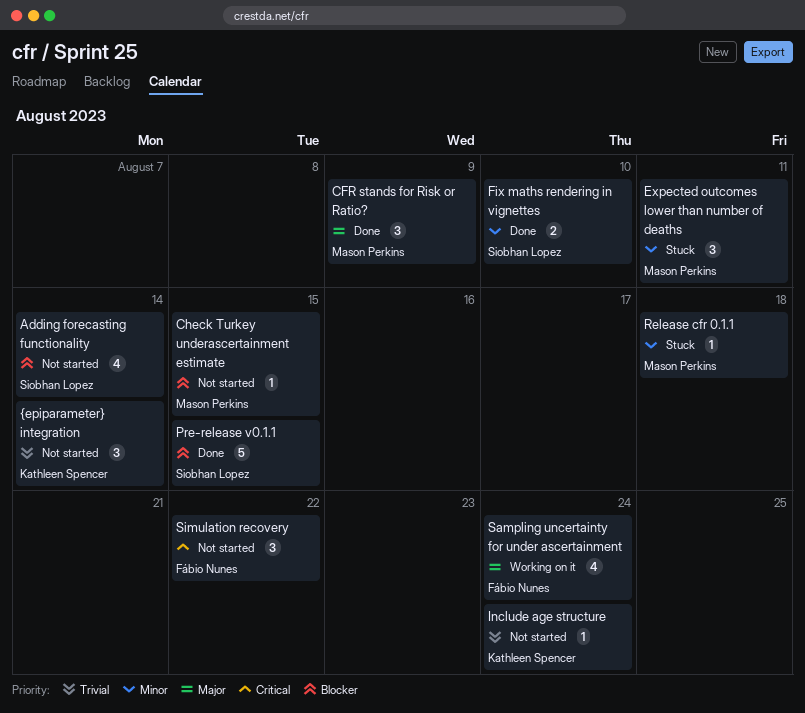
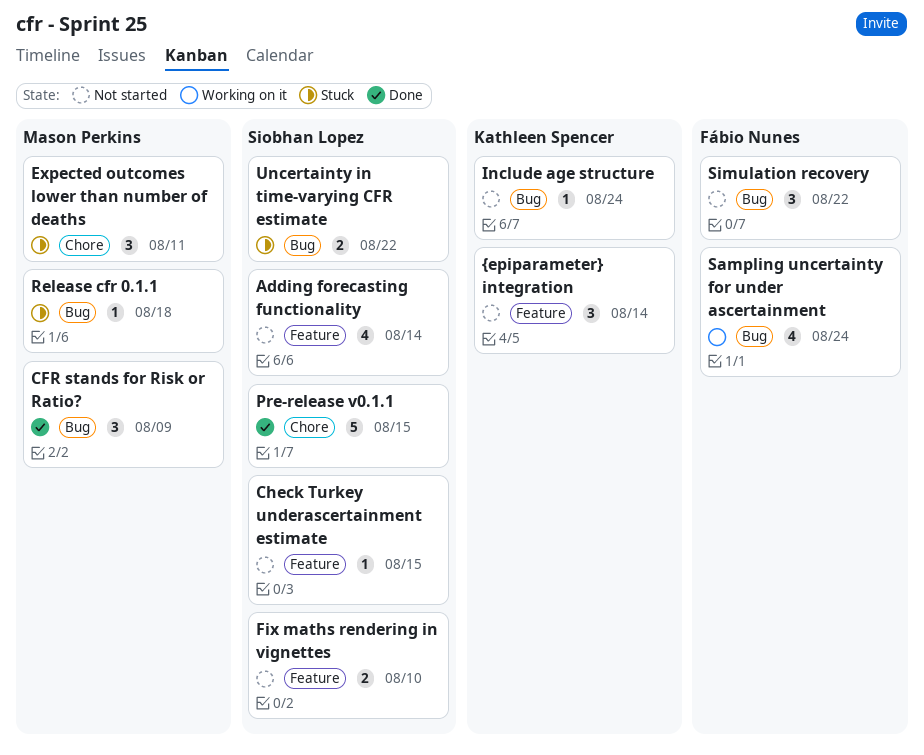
Check Turkey underascertainment estimate, owner: Mason Perkins -> Siobhan Lopez
Fix maths rendering in vignettes, status: Done -> Not started
Uncertainty in time-varying CFR estimate: none -> present

